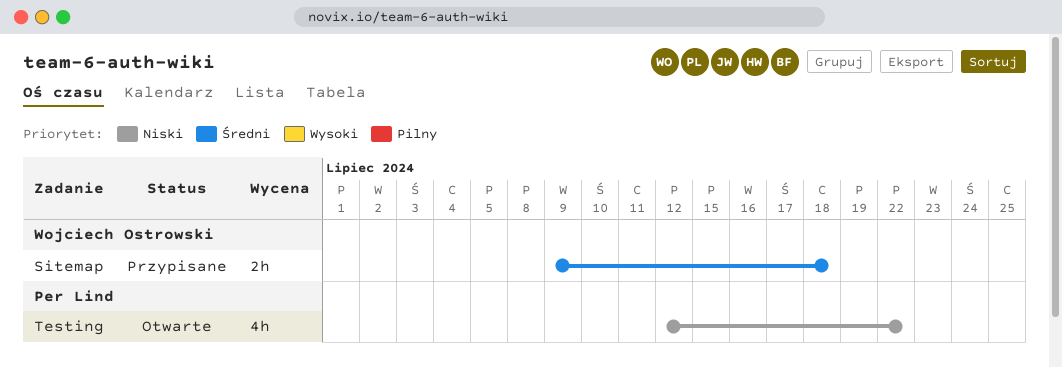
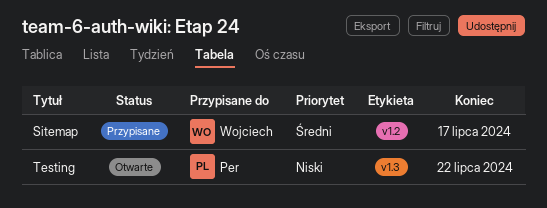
Sitemap, due: Jul 18 -> Jul 17

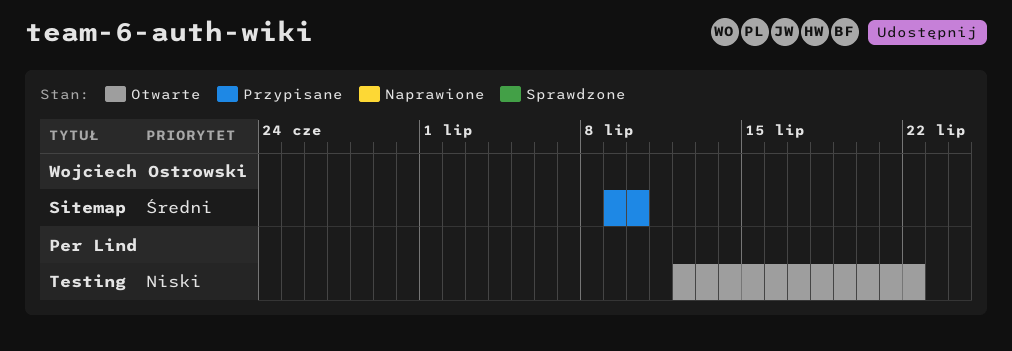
Sitemap, due: Jul 17 -> Jul 10

